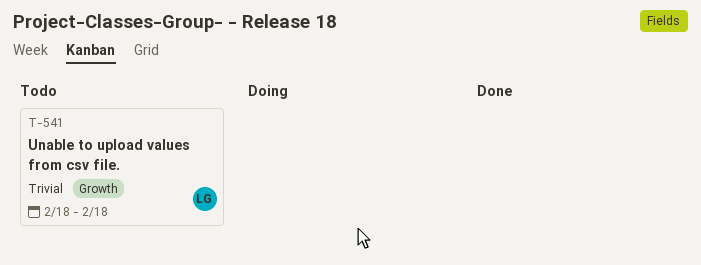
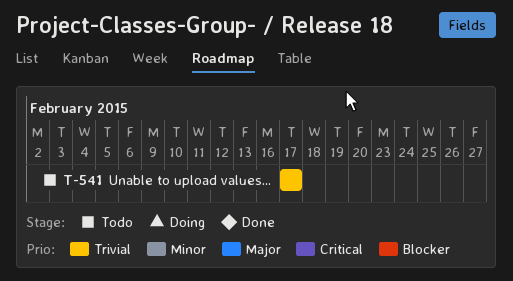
T-541, start: Feb 18 -> Feb 17
T-541, due: Feb 18 -> Feb 17

